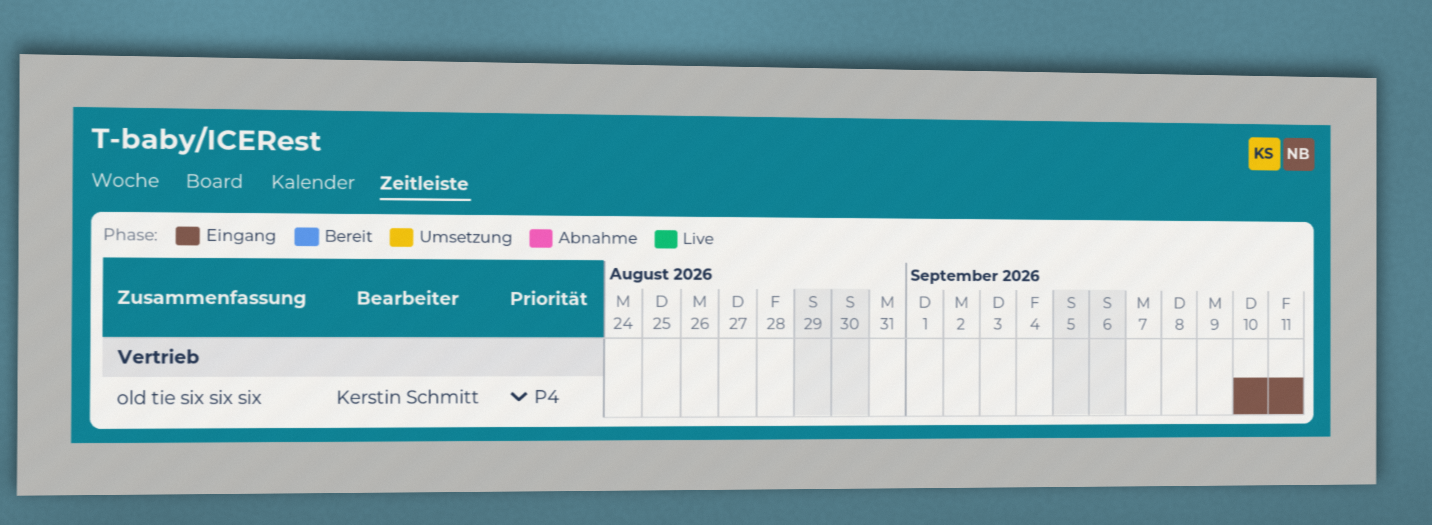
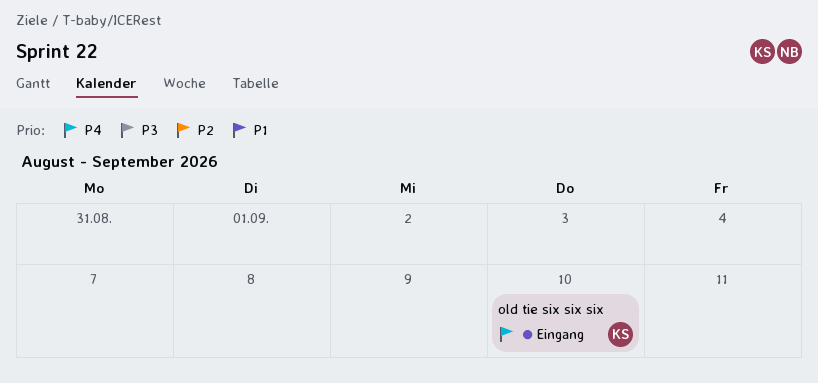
old tie six six six, due: Sep 11 -> Sep 10

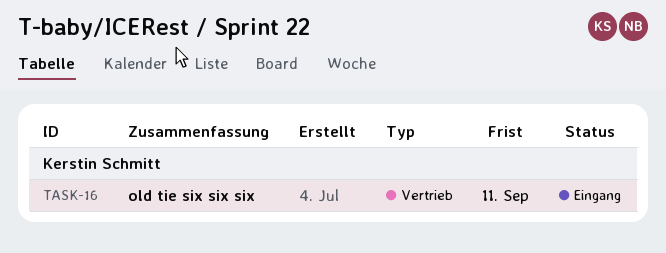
old tie six six six, due: Sep 10 -> Sep 11

